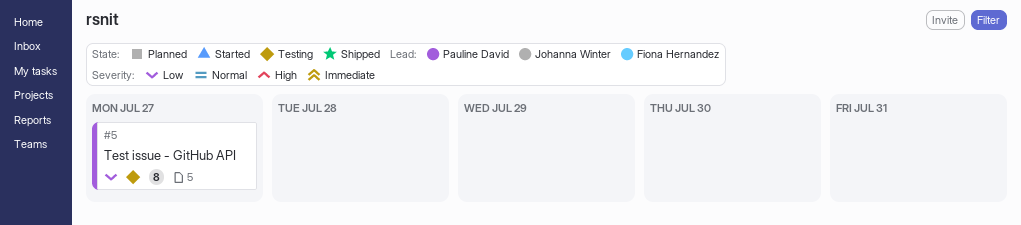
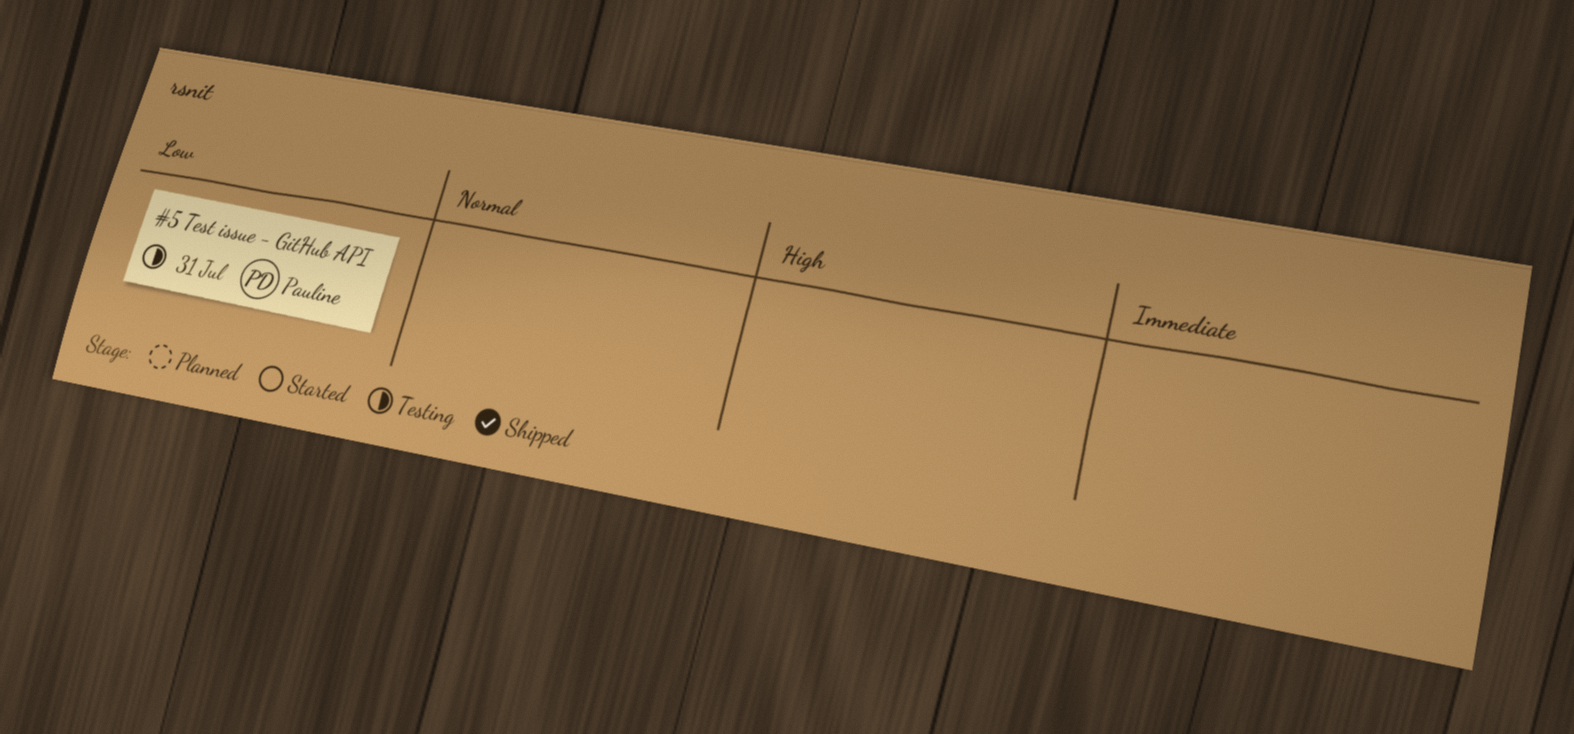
#5, due: Jul 27 -> Jul 31

